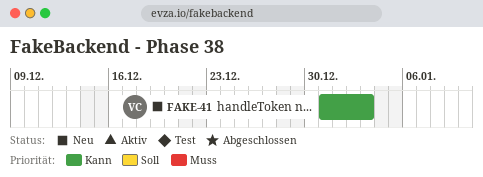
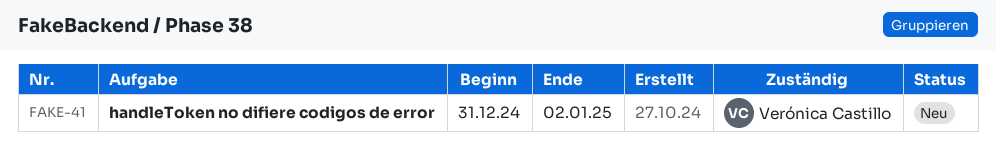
FAKE-41, due: Jan 3 -> Jan 2

